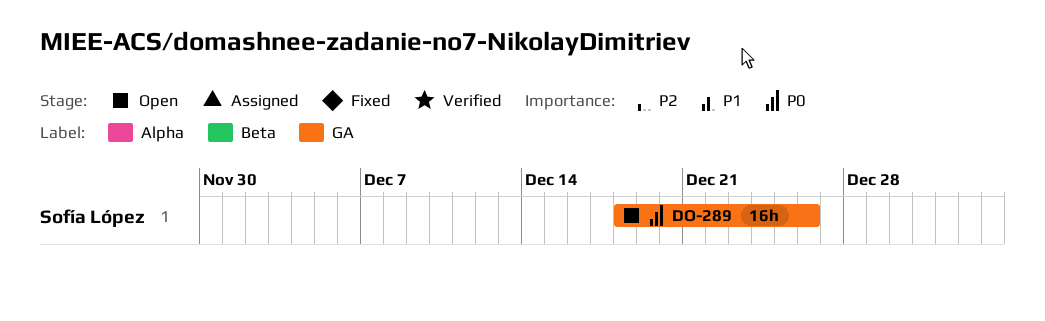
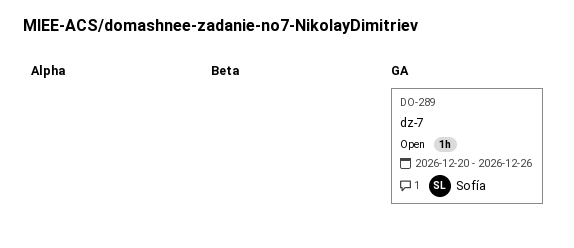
DO-289, estimate: 16h -> 1h
DO-289, start: Dec 18 -> Dec 20

